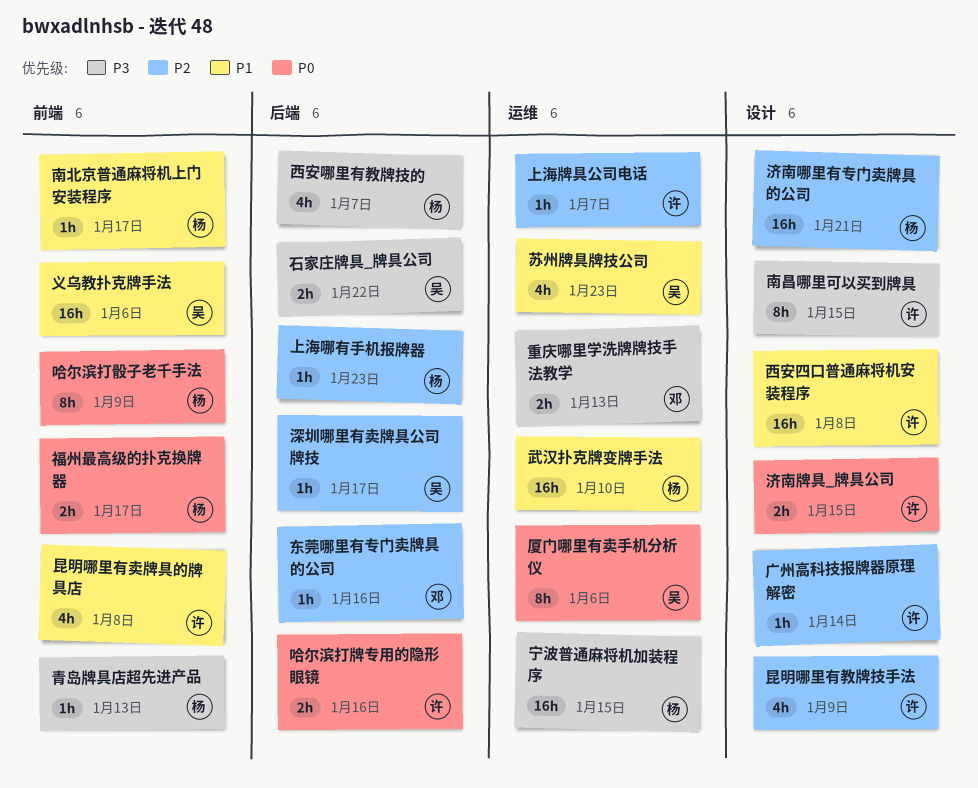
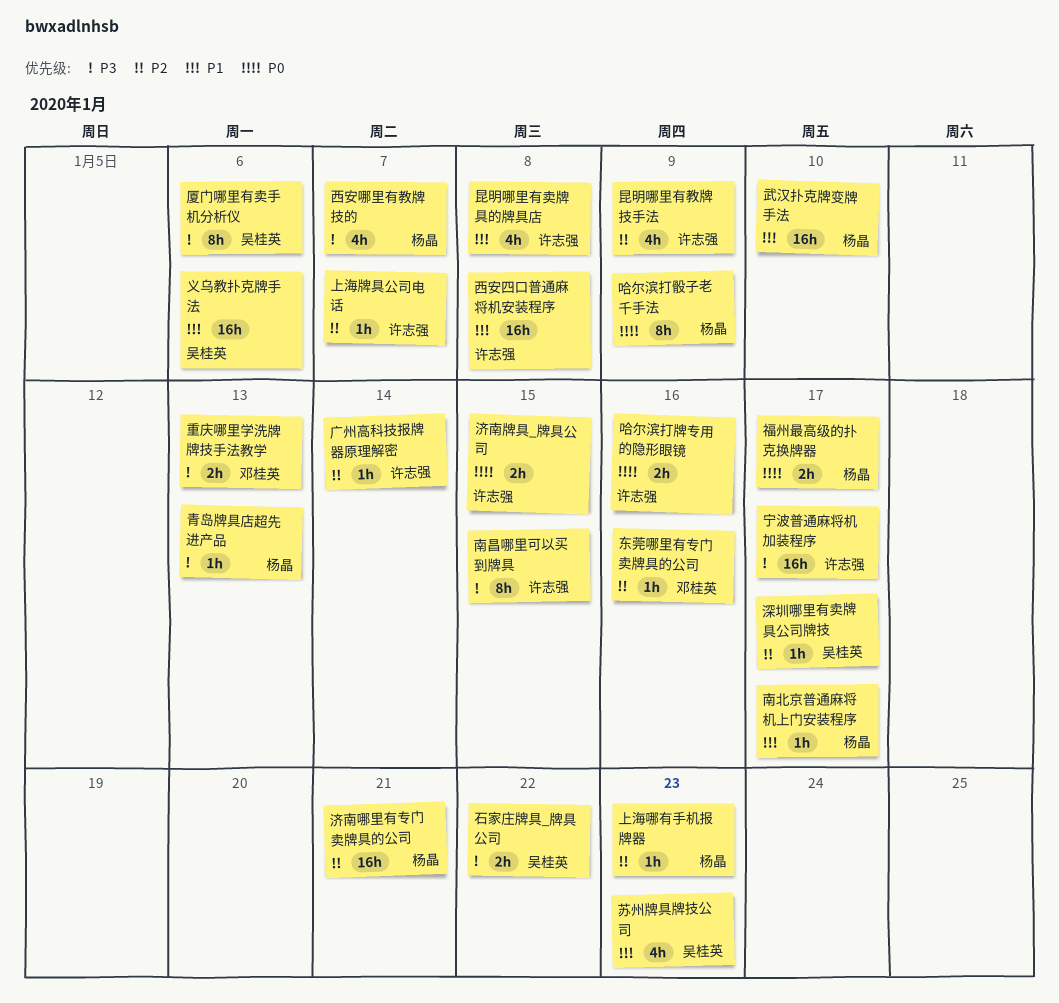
厦门哪里有卖手机分析仪, priority: P0 -> P3
宁波普通麻将机加装程序, owner: 杨晶 -> 许志强
宁波普通麻将机加装程序, due: Jan 15 -> Jan 17

